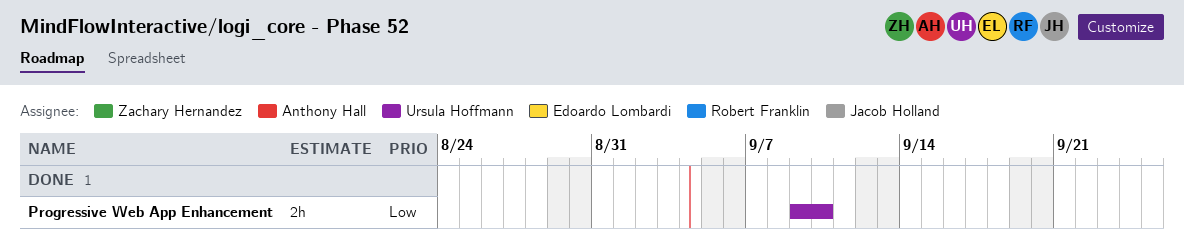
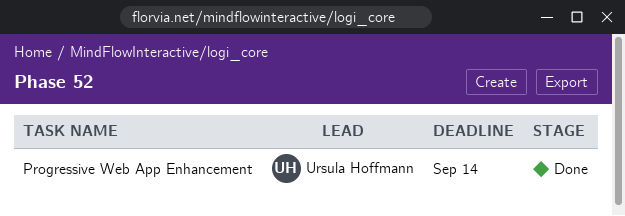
Progressive Web App Enhancement, due: Sep 10 -> Sep 14

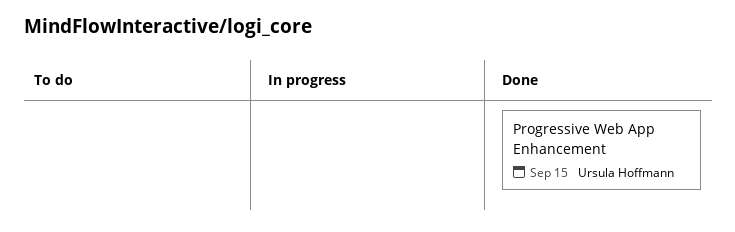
Progressive Web App Enhancement, due: Sep 14 -> Sep 15

